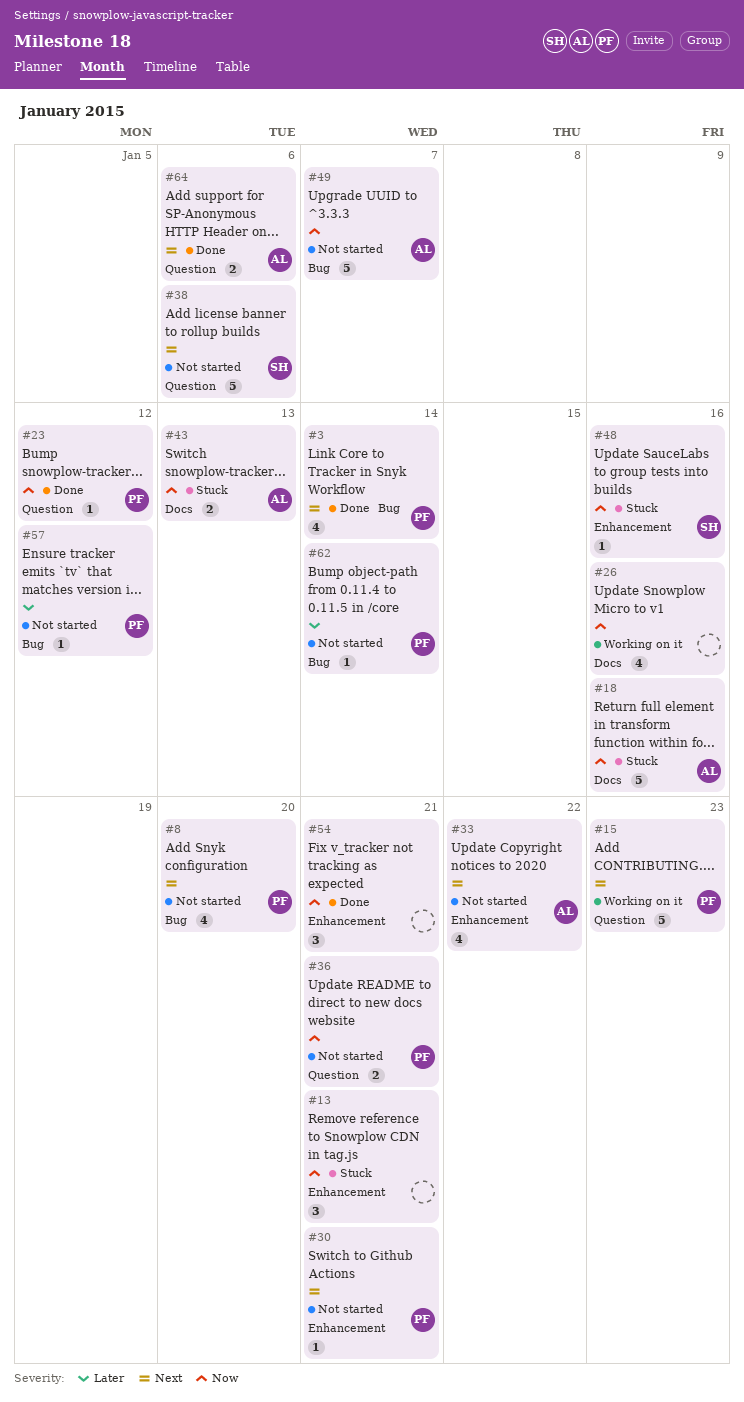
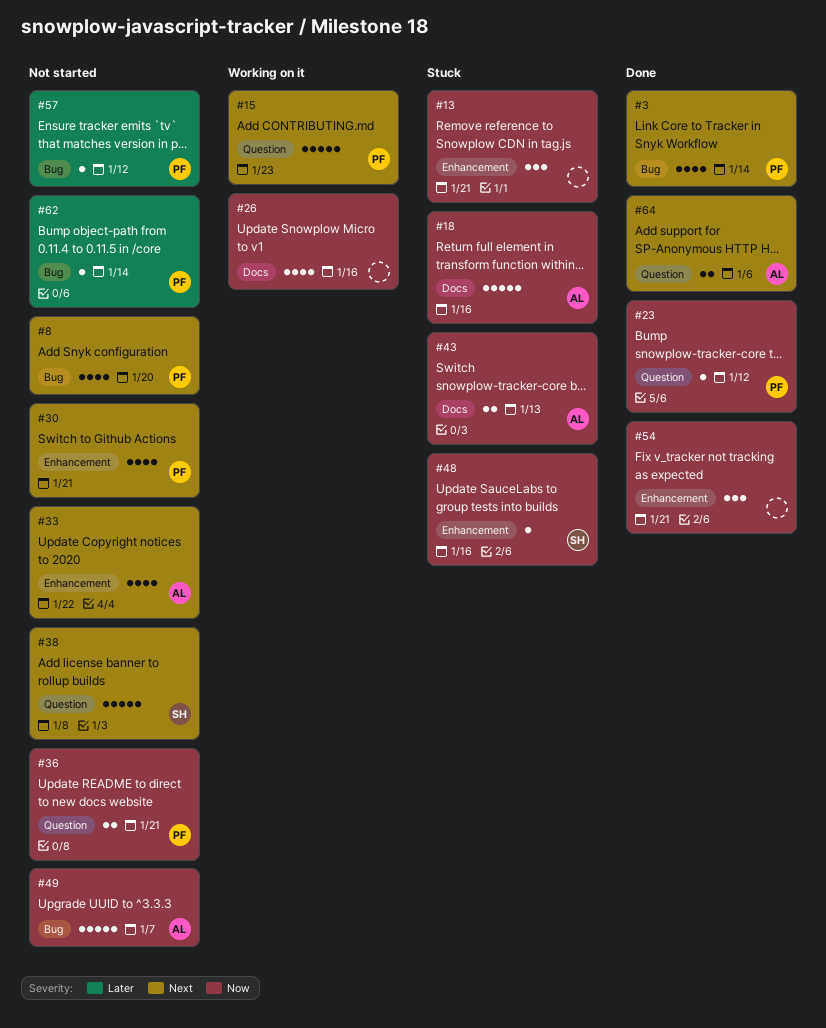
#30, estimate: 1 -> 4
#38, due: Jan 6 -> Jan 8

